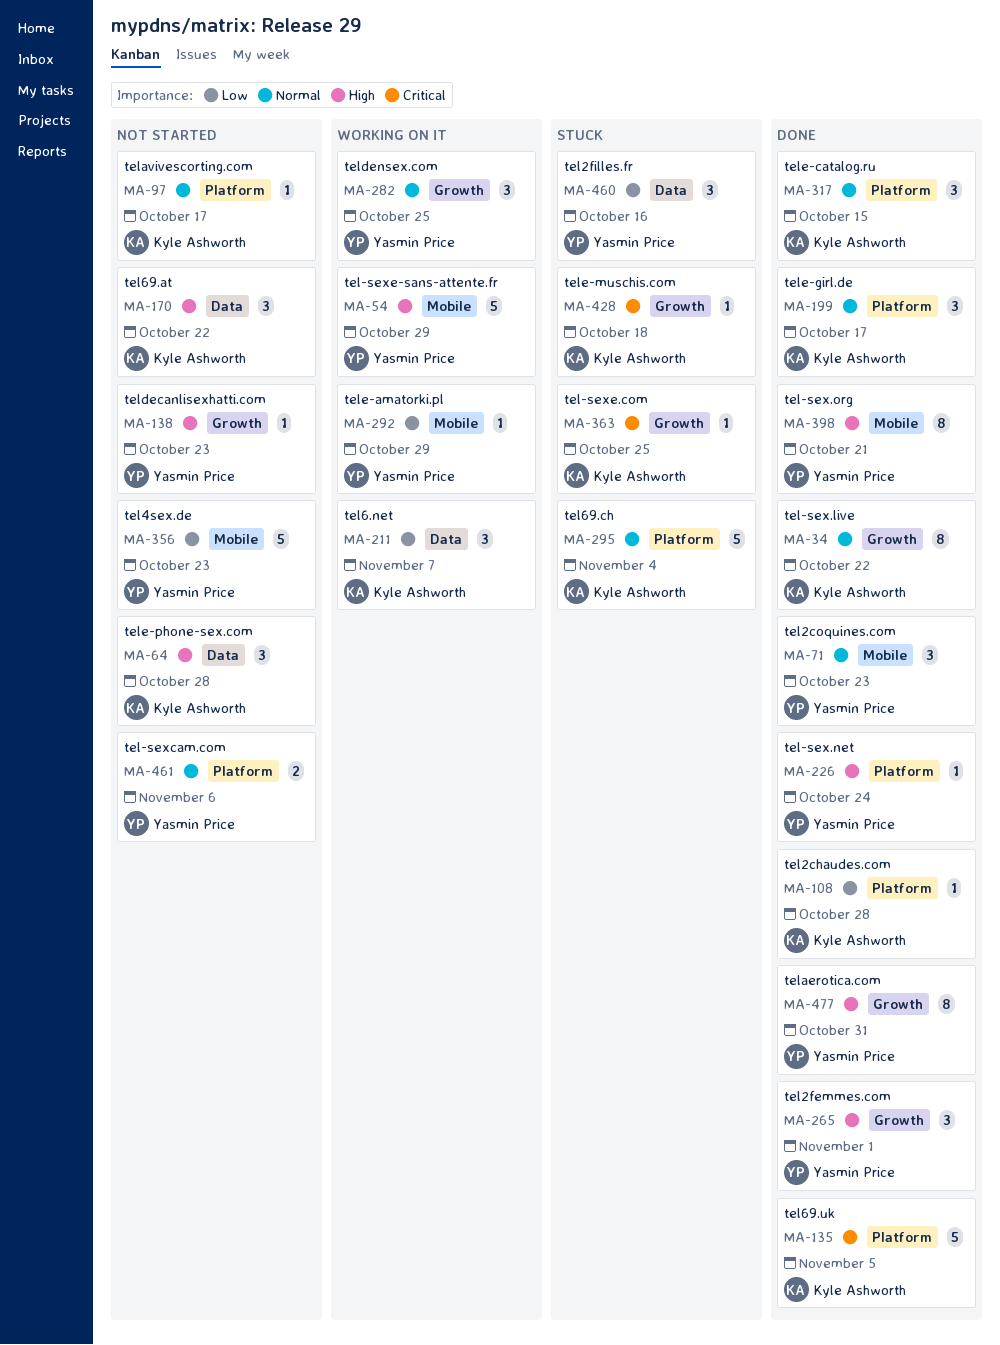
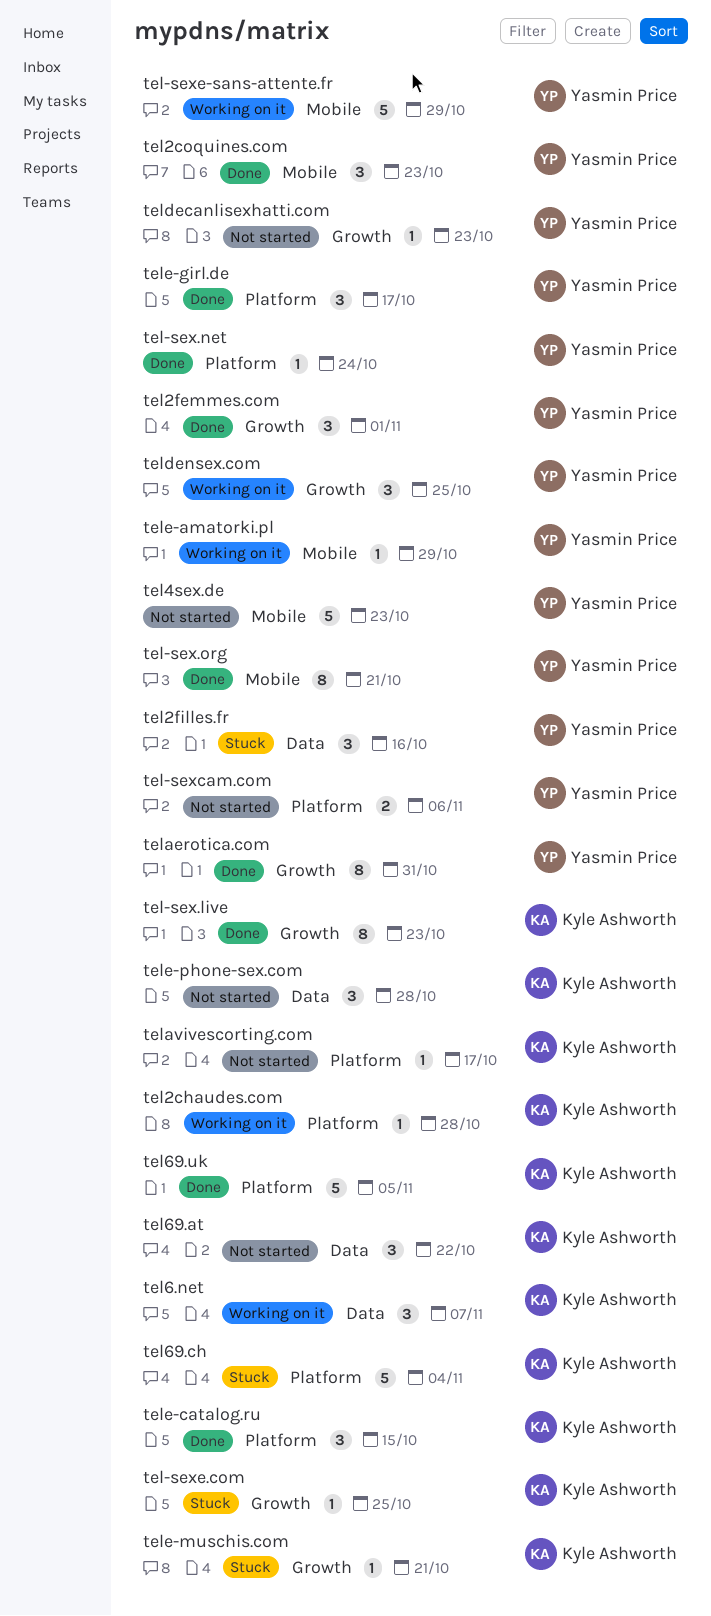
tel-sex.live, due: Oct 22 -> Oct 23
tel2chaudes.com, status: Done -> Working on it
tele-girl.de, owner: Kyle Ashworth -> Yasmin Price
tele-muschis.com, due: Oct 18 -> Oct 21

